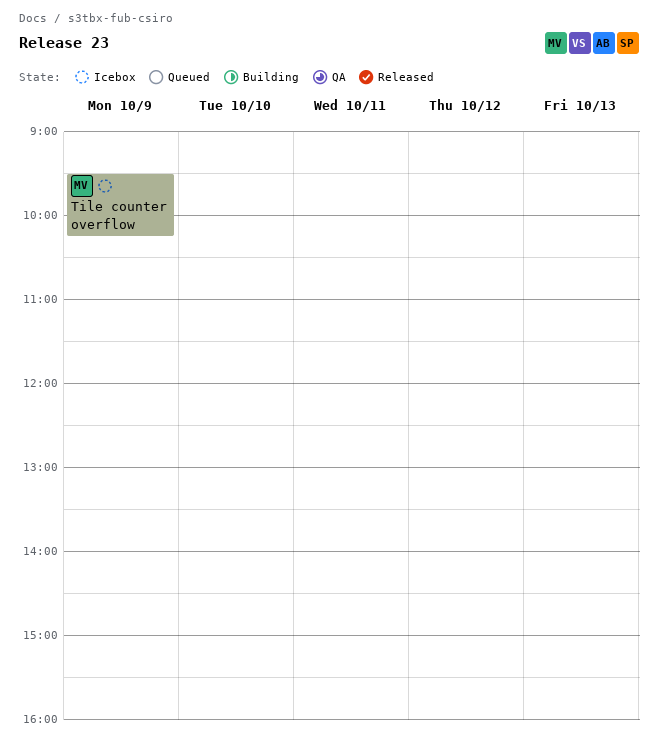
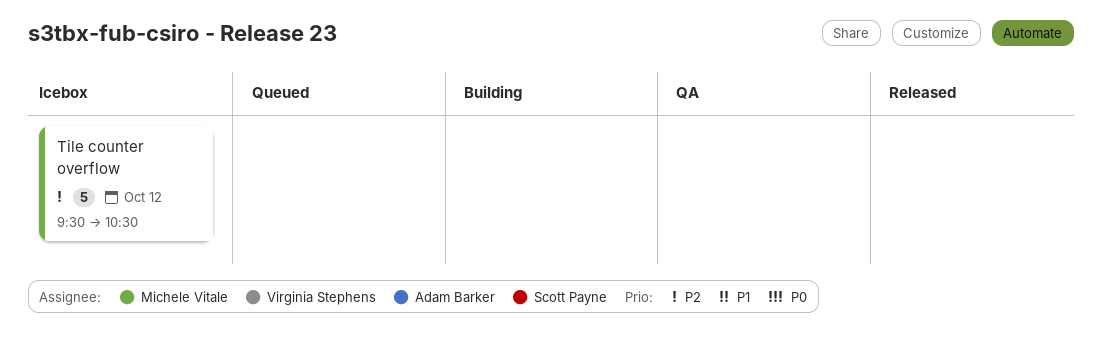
Tile counter overflow, day: Oct 9 -> Oct 12
Tile counter overflow, ends: 10:15 -> 10:30

